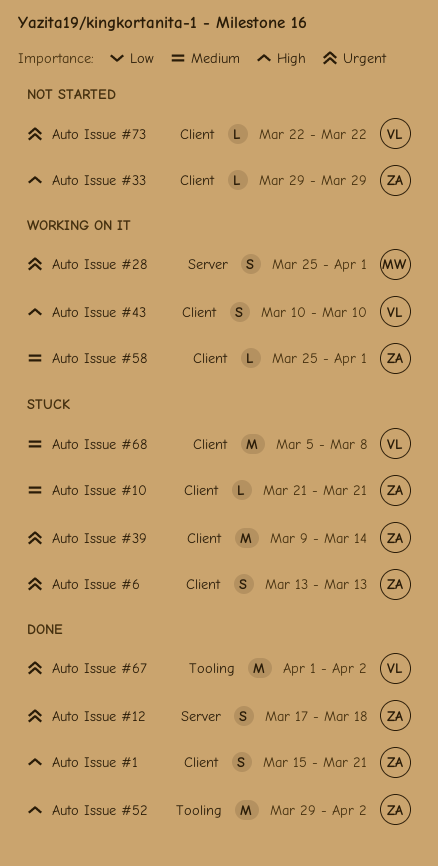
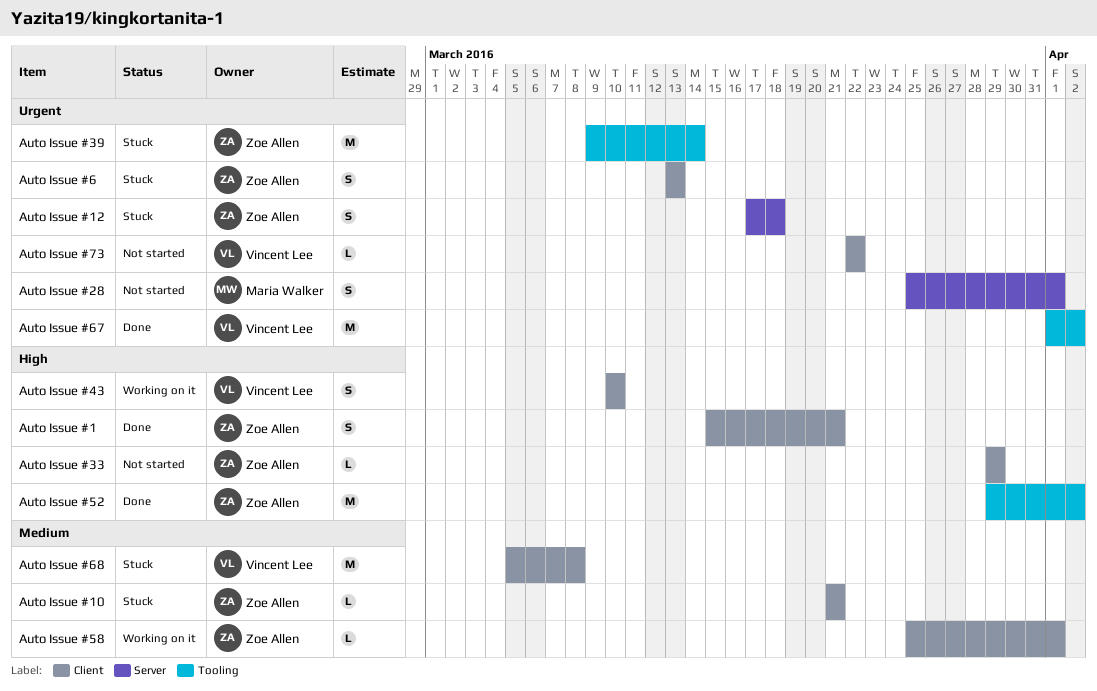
Auto Issue #12, status: Done -> Stuck
Auto Issue #28, status: Working on it -> Not started
Auto Issue #39, label: Client -> Tooling

